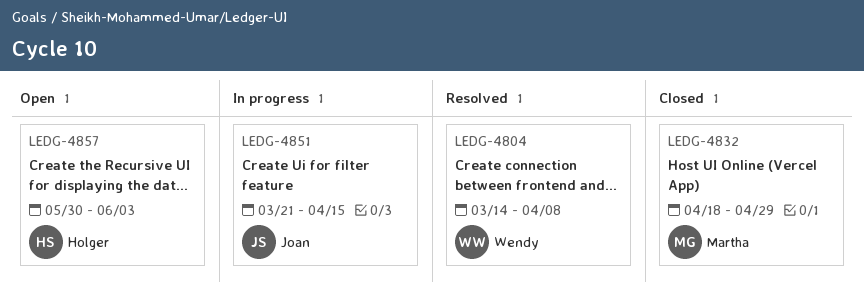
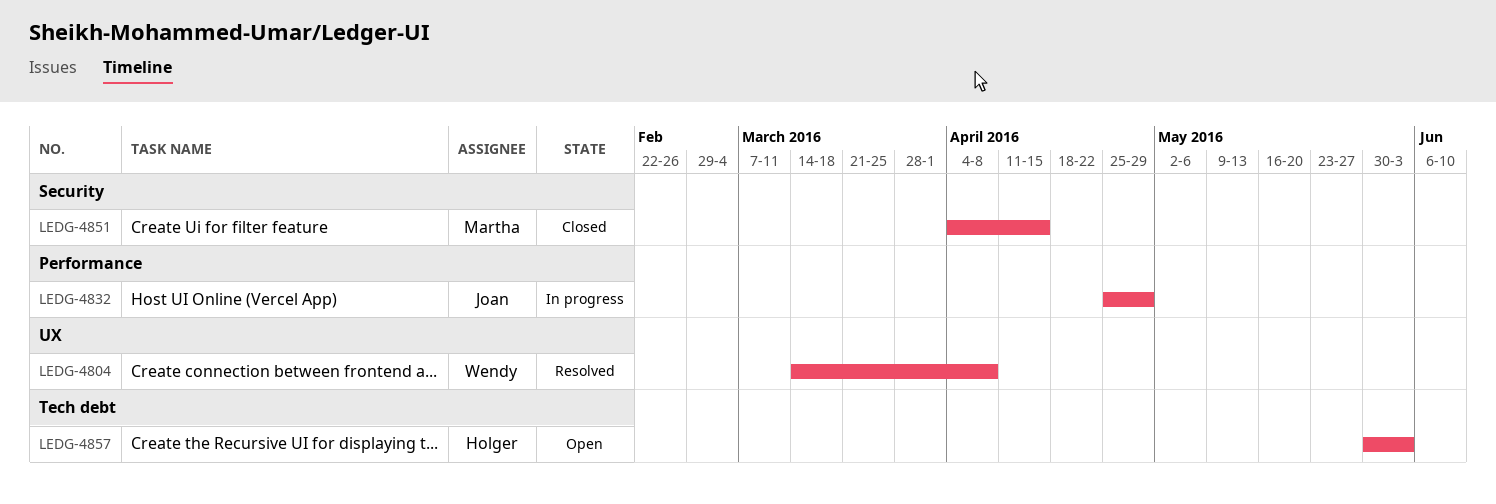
LEDG-4832, status: Closed -> In progress
LEDG-4832, owner: Martha -> Joan
LEDG-4832, start: Apr 18 -> Apr 25
LEDG-4851, status: In progress -> Closed
LEDG-4851, owner: Joan -> Martha
LEDG-4851, start: Mar 21 -> Apr 4

